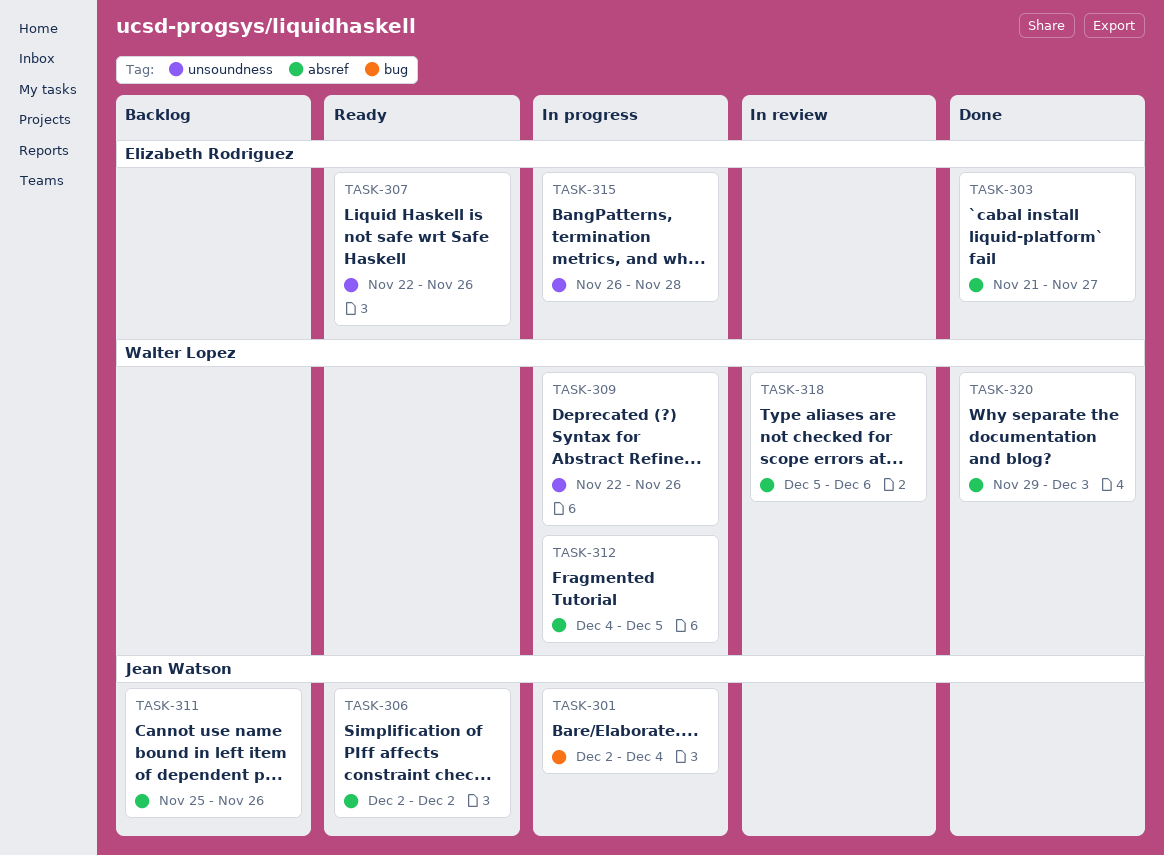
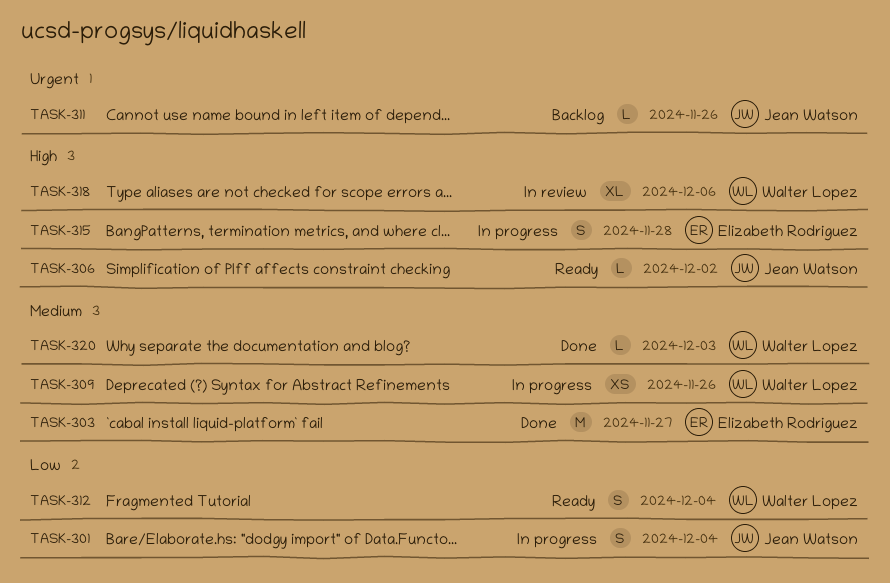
TASK-307: present -> none
TASK-312, status: In progress -> Ready
TASK-312, due: Dec 5 -> Dec 4

